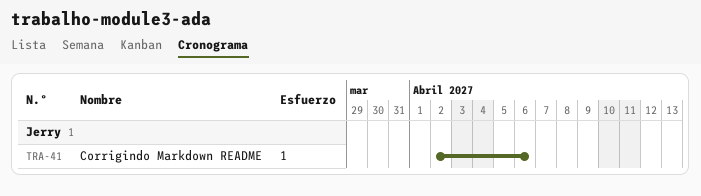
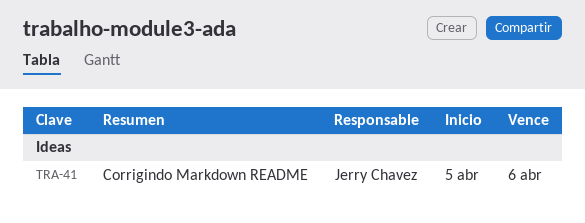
TRA-41, start: Apr 2 -> Apr 5

